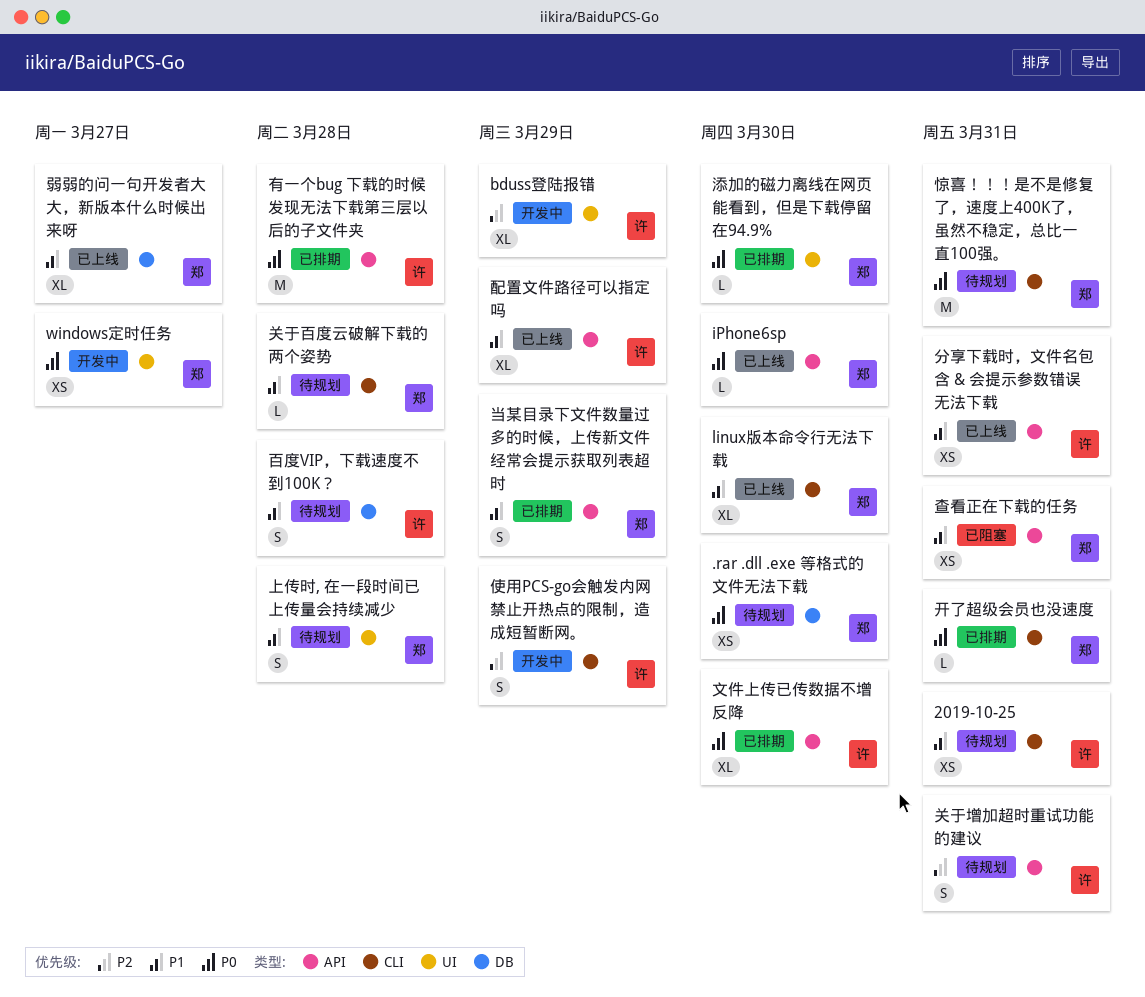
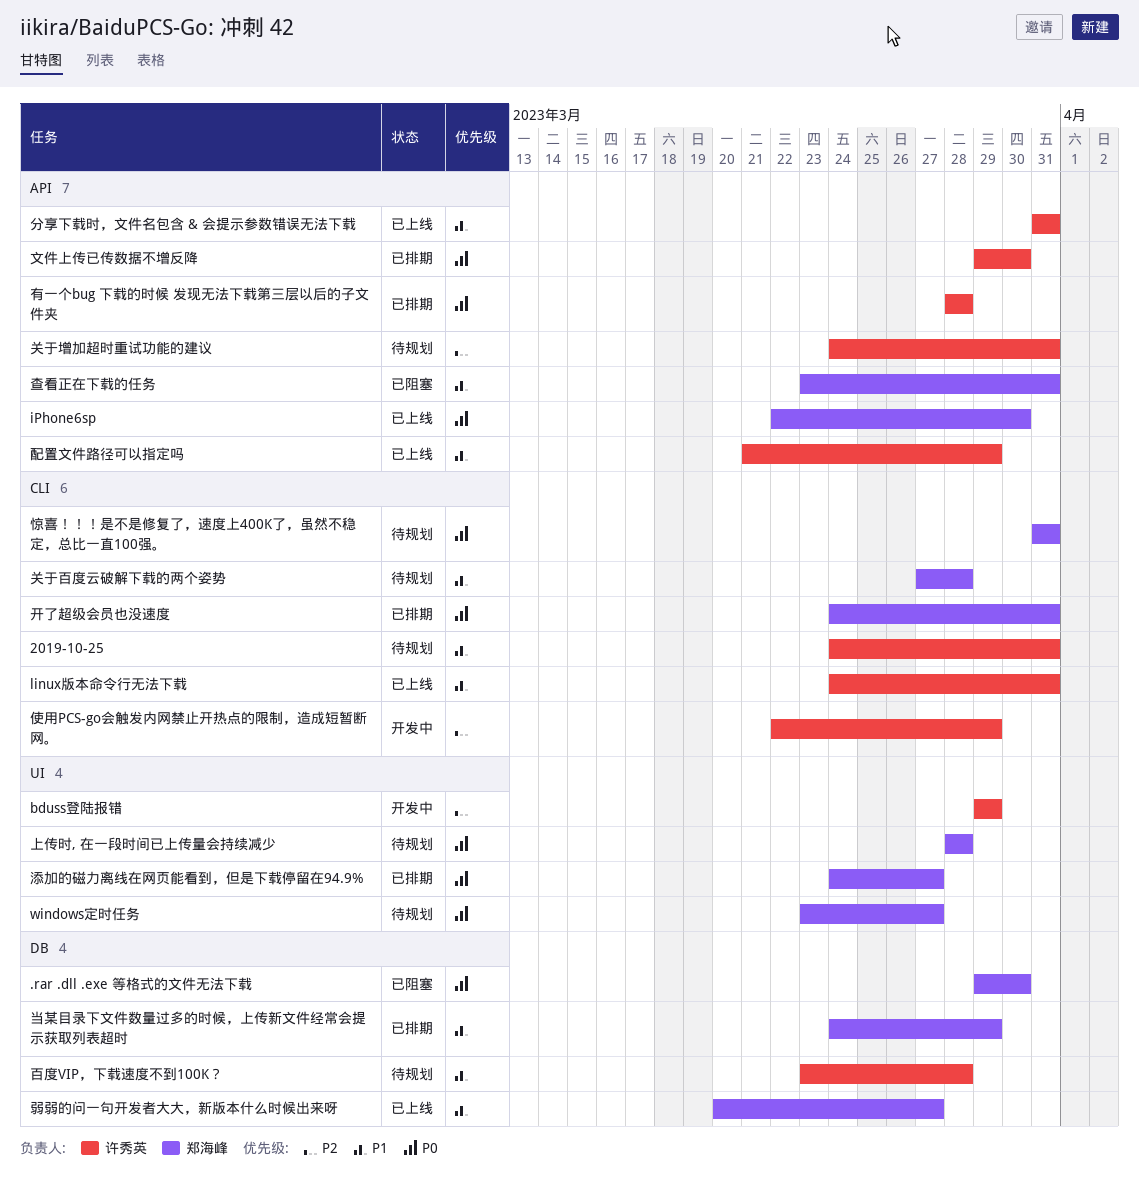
.rar .dll .exe 等格式的文件无法下载, status: 待规划 -> 已阻塞
linux版本命令行无法下载, owner: 郑海峰 -> 许秀英
linux版本命令行无法下载, due: Mar 30 -> Mar 31
windows定时任务, status: 开发中 -> 待规划
上传时, 在一段时间已上传量会持续减少, priority: P1 -> P0
当某目录下文件数量过多的时候，上传新文件经常会提示获取列表超时, label: API -> DB
添加的磁力离线在网页能看到，但是下载停留在94.9%, due: Mar 30 -> Mar 27

